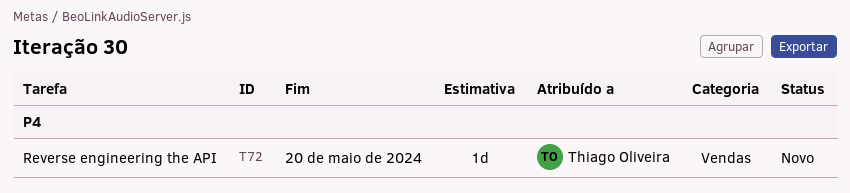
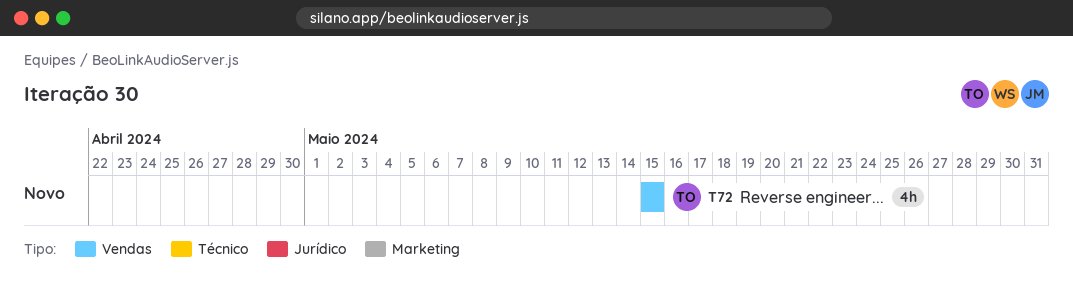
T72, estimate: 1d -> 4h
T72, due: May 20 -> May 15

